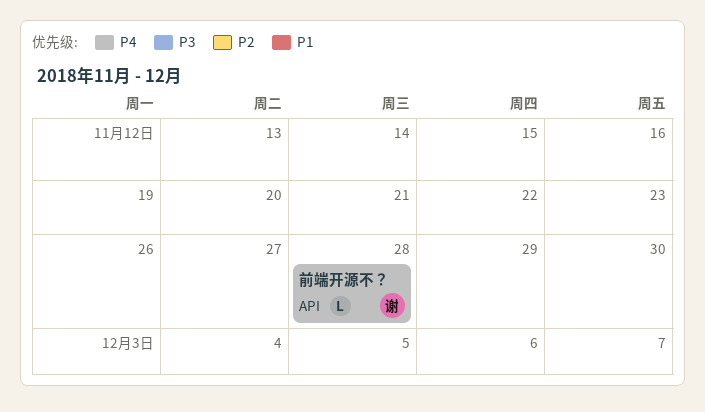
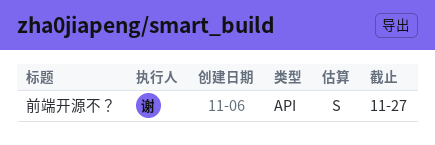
前端开源不？, estimate: L -> S
前端开源不？, due: Nov 28 -> Nov 27

